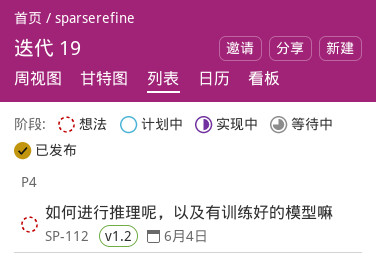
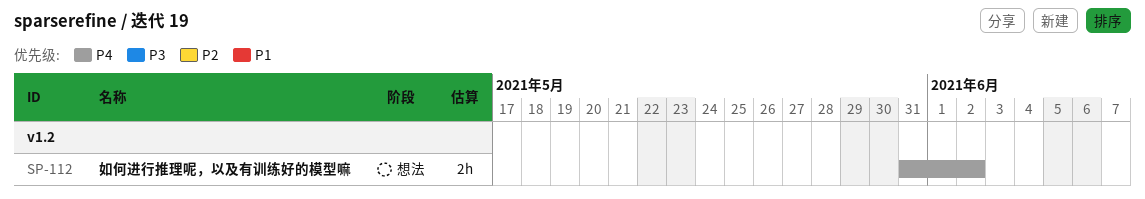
SP-112, due: Jun 4 -> Jun 2

